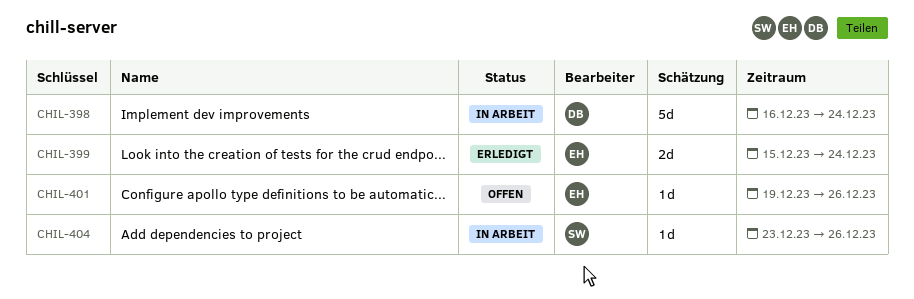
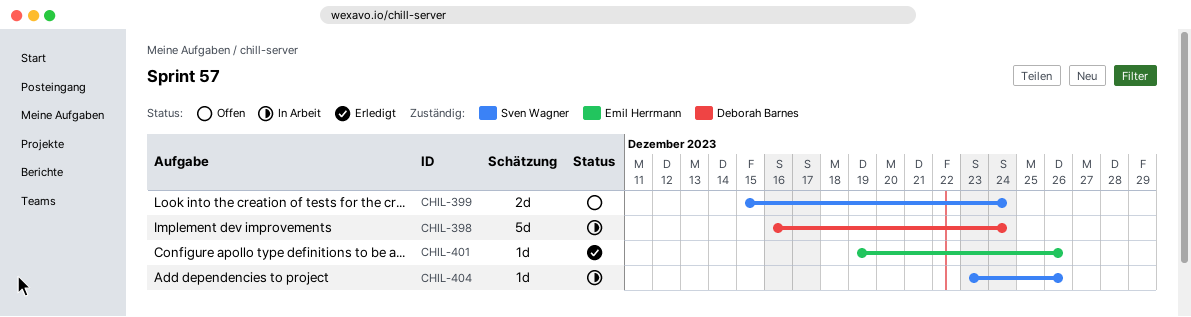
CHIL-399, status: Erledigt -> Offen
CHIL-399, owner: Emil Herrmann -> Sven Wagner
CHIL-401, status: Offen -> Erledigt

